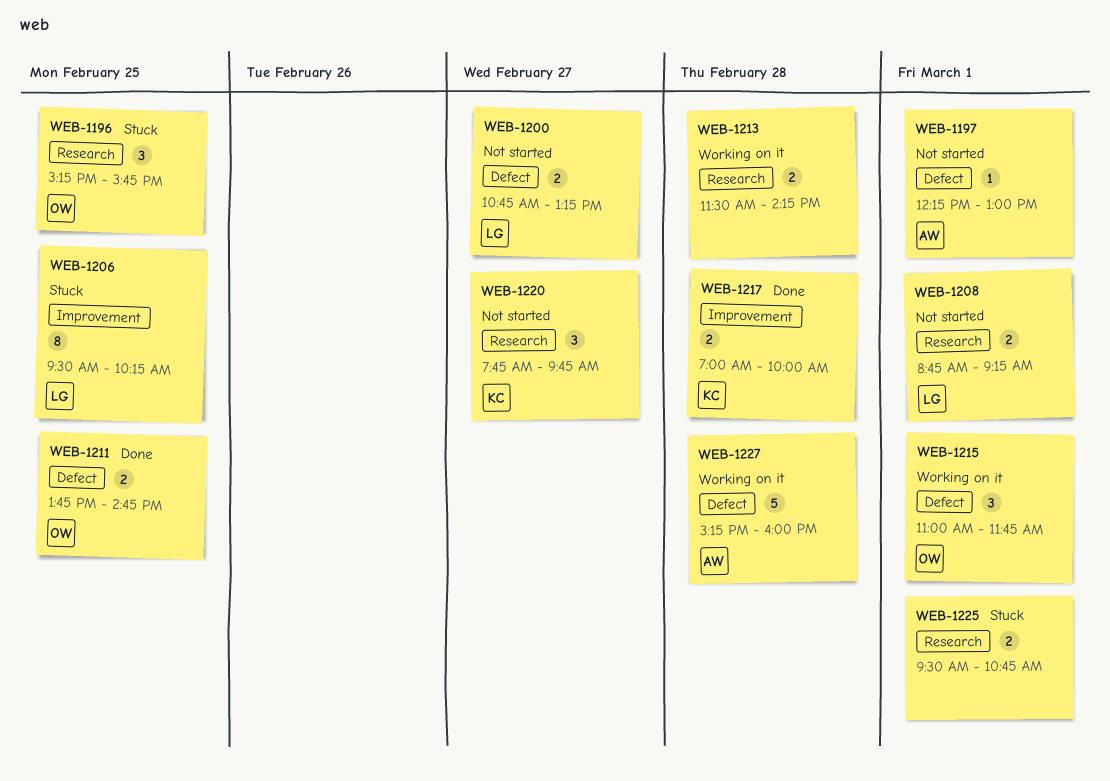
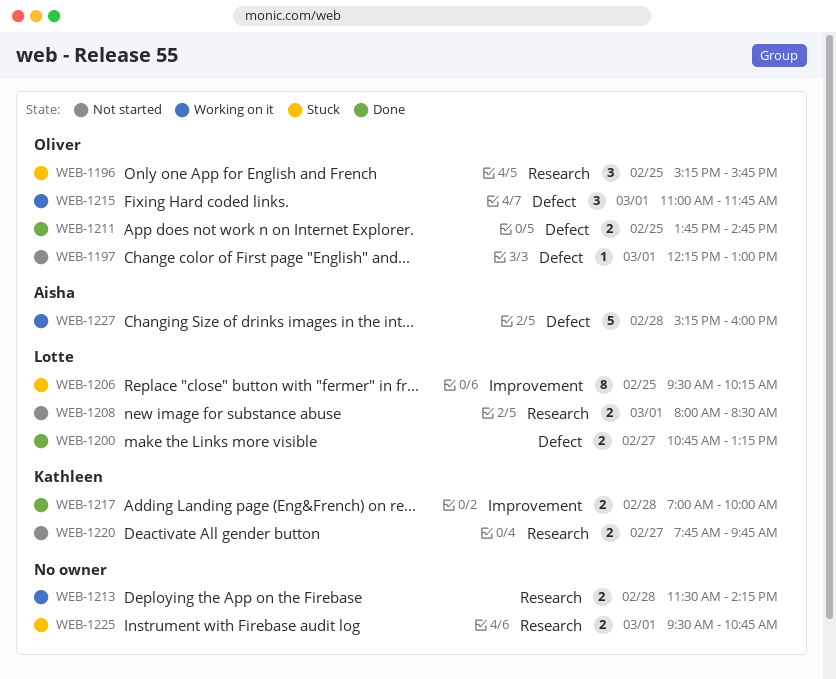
WEB-1197, owner: Aisha -> Oliver
WEB-1200, status: Not started -> Done
WEB-1208, begins: 08:45 -> 08:00
WEB-1208, ends: 09:15 -> 08:30
WEB-1220, estimate: 3 -> 2

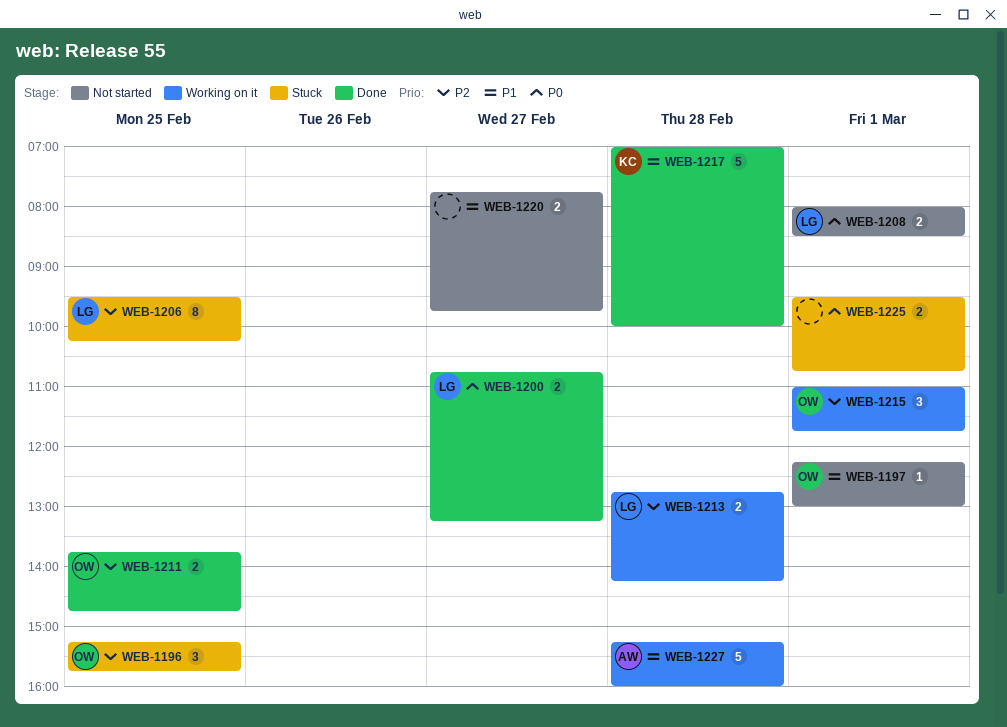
WEB-1213, owner: none -> Lotte
WEB-1213, begins: 11:30 -> 12:45
WEB-1217, estimate: 2 -> 5
WEB-1220, owner: Kathleen -> none

